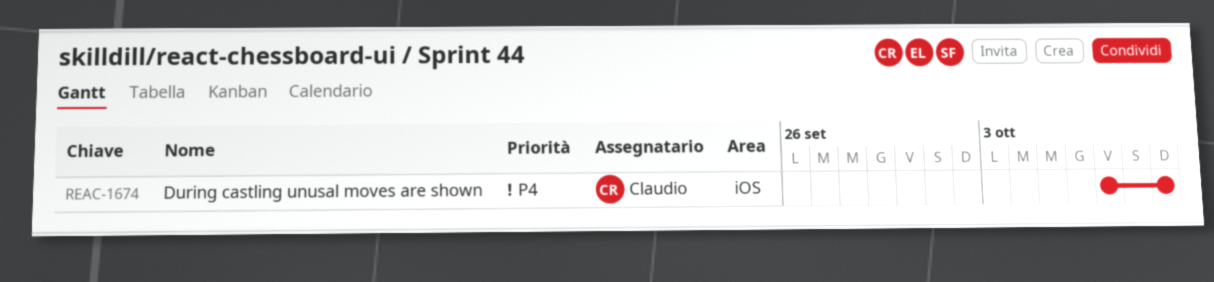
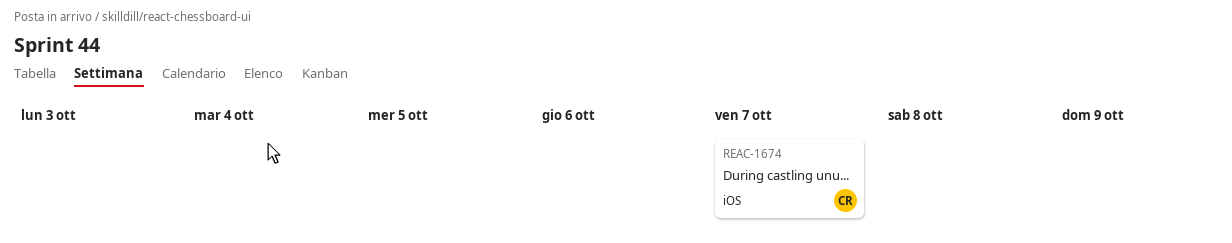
REAC-1674, due: Oct 9 -> Oct 7

